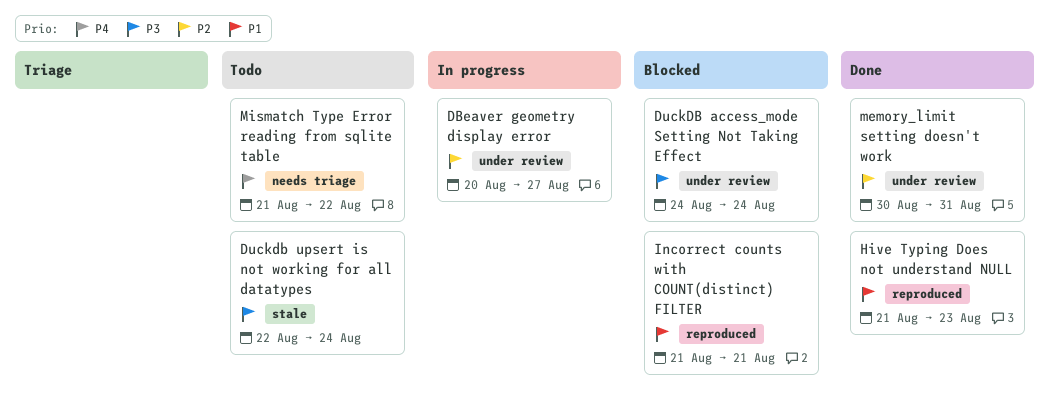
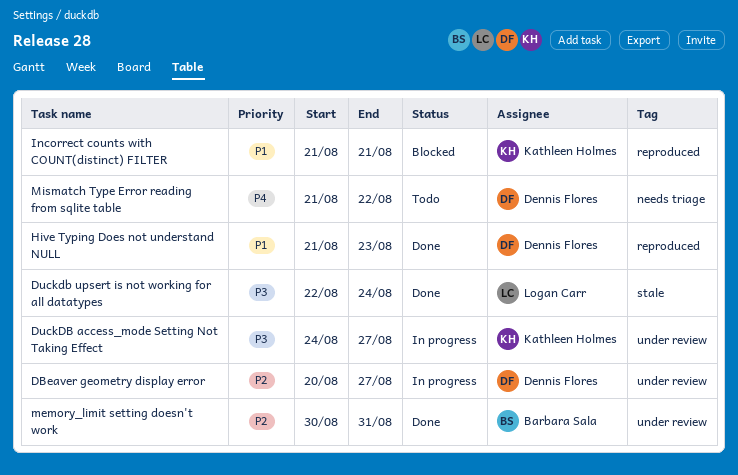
DuckDB access_mode Setting Not Taking Effect, status: Blocked -> In progress
DuckDB access_mode Setting Not Taking Effect, due: Aug 24 -> Aug 27
Duckdb upsert is not working for all datatypes, status: Todo -> Done

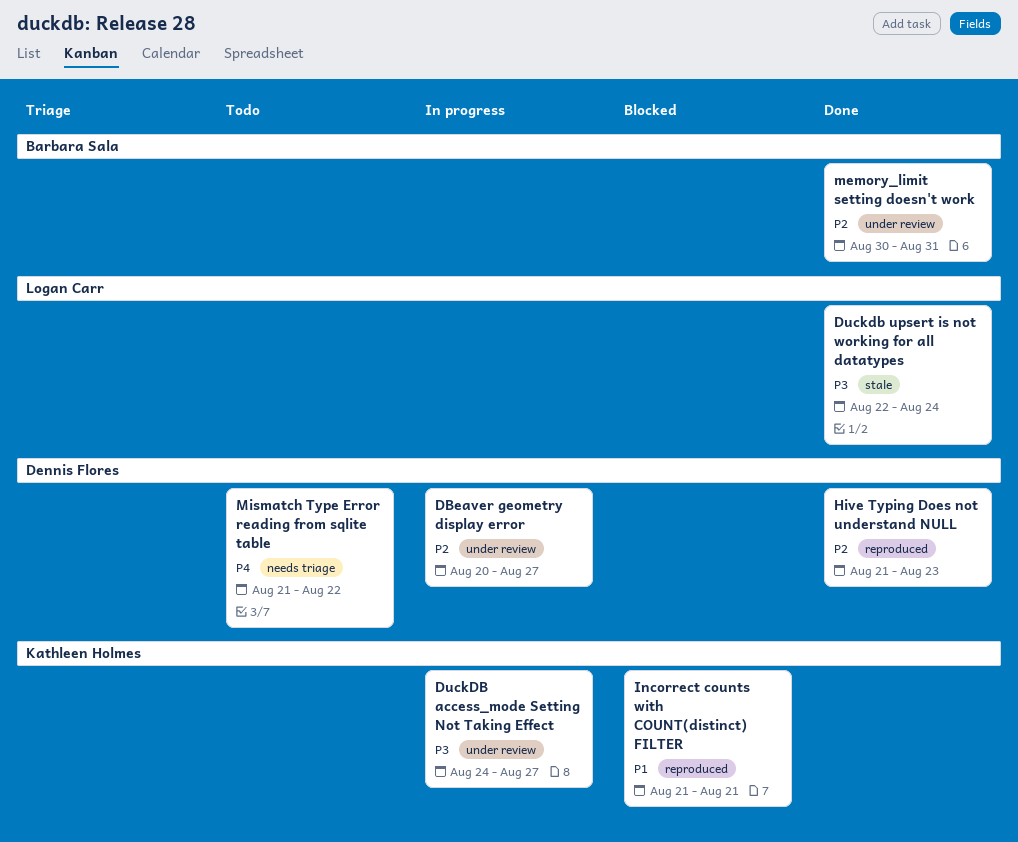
Hive Typing Does not understand NULL, priority: P1 -> P2

